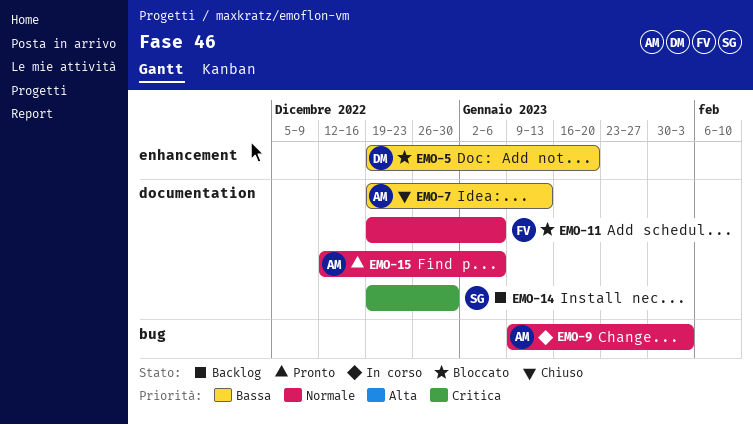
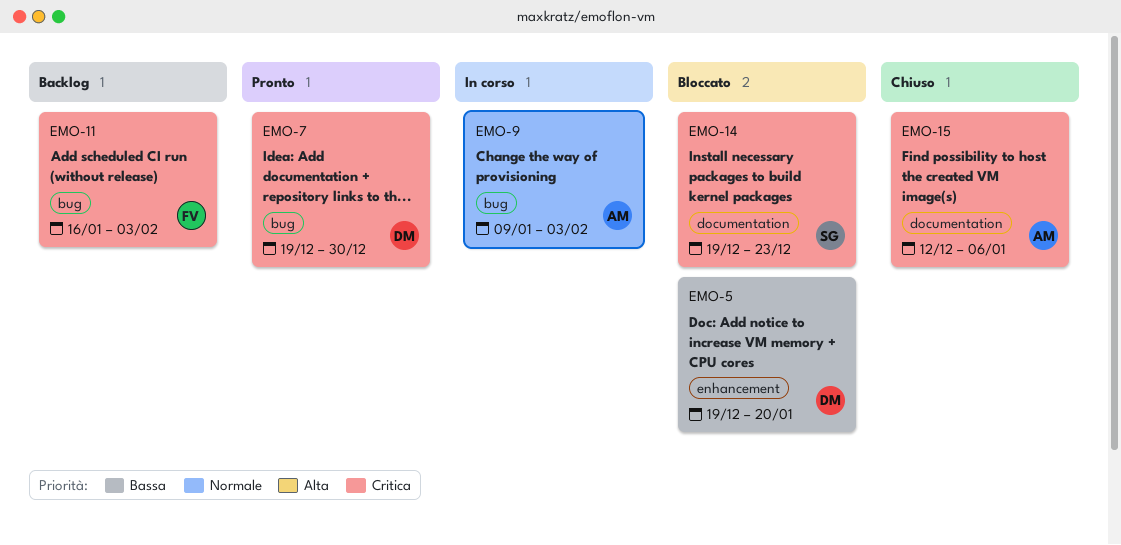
EMO-7, status: Chiuso -> Pronto
EMO-7, owner: AM -> DM
EMO-7, priority: Bassa -> Critica
EMO-7, label: documentation -> bug
EMO-7, due: Jan 13 -> Dec 30
EMO-11, status: Bloccato -> Backlog
EMO-11, priority: Normale -> Critica
EMO-11, label: documentation -> bug
EMO-11, start: Dec 19 -> Jan 16
EMO-11, due: Jan 6 -> Feb 3
EMO-14, status: Backlog -> Bloccato
EMO-14, due: Dec 30 -> Dec 23
EMO-15, status: Pronto -> Chiuso
EMO-15, priority: Normale -> Critica

